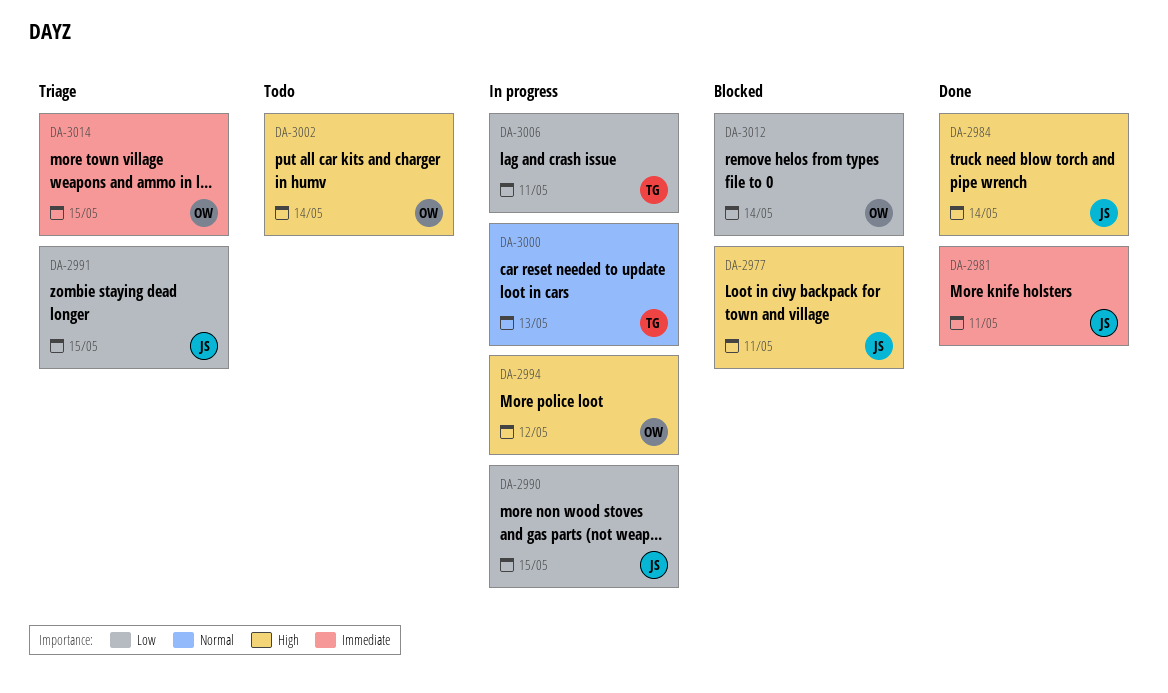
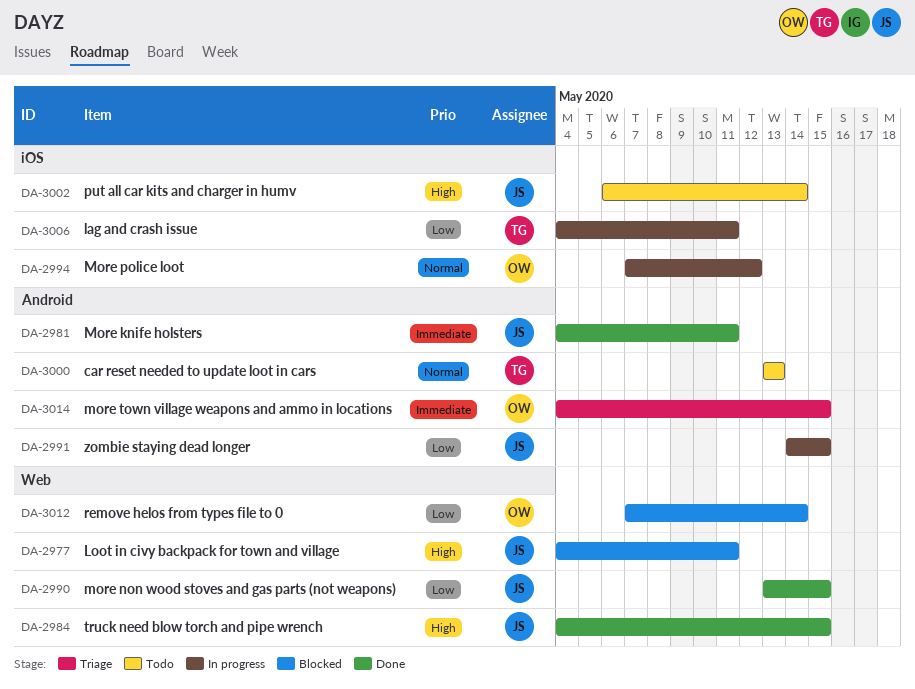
DA-2984, due: May 14 -> May 15
DA-2990, status: In progress -> Done
DA-2991, status: Triage -> In progress
DA-2994, priority: High -> Normal
DA-3000, status: In progress -> Todo
DA-3002, owner: OW -> JS

